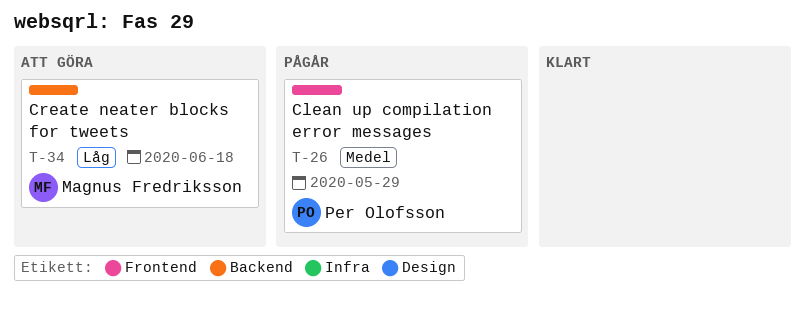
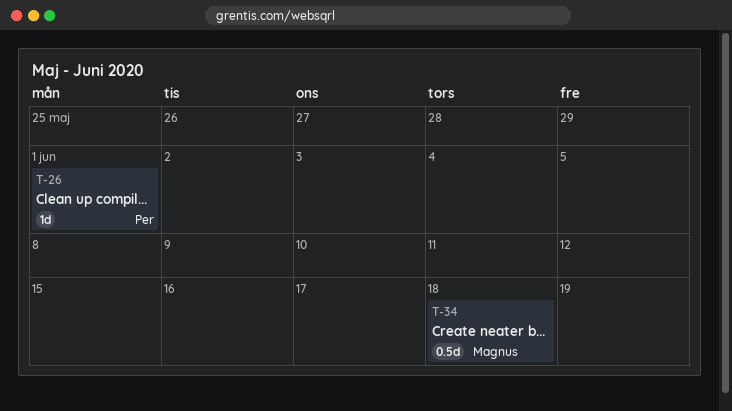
T-26, due: May 29 -> Jun 1

